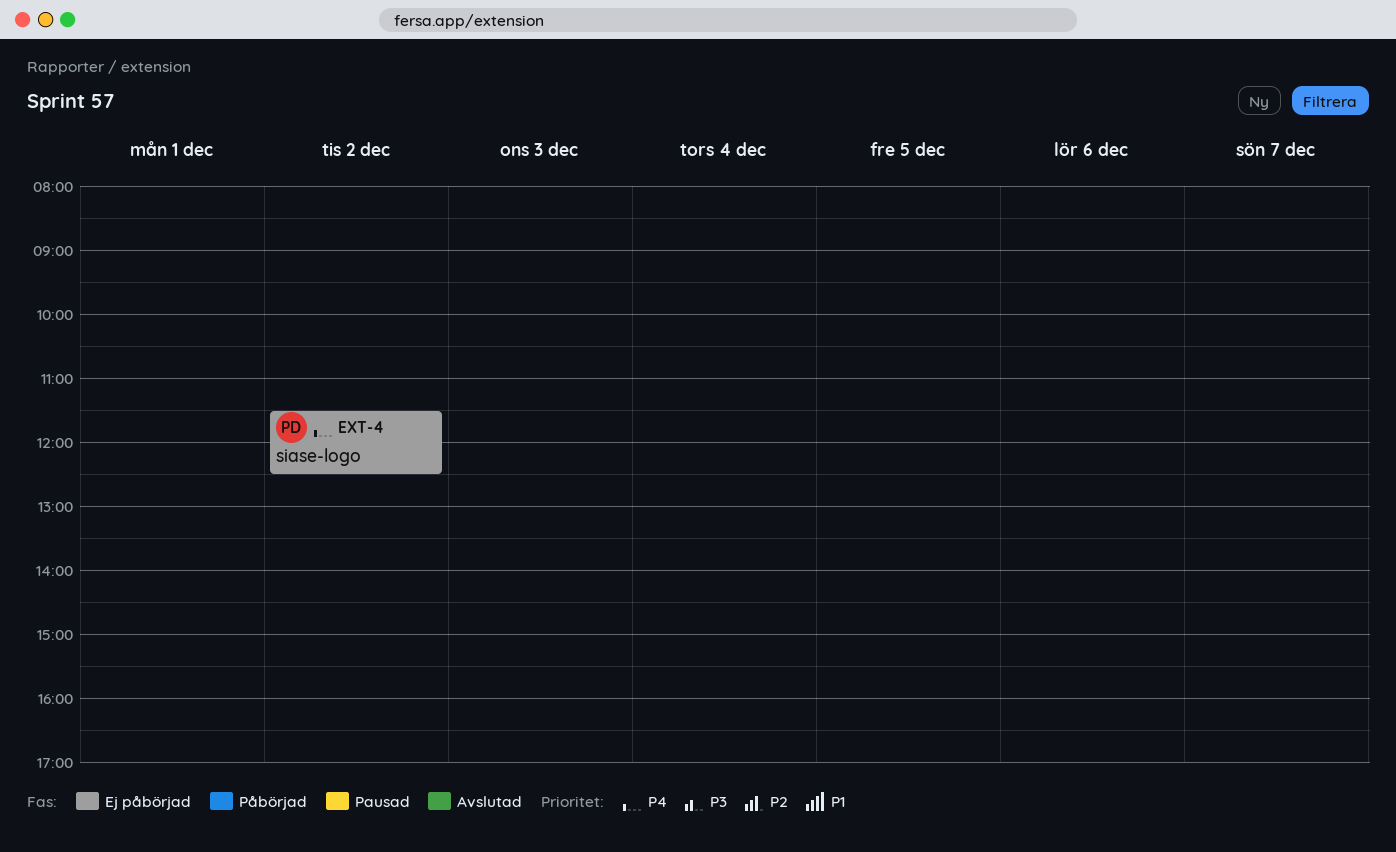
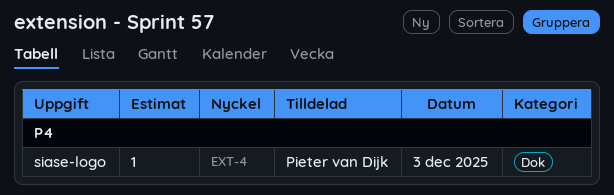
EXT-4, day: Dec 2 -> Dec 3

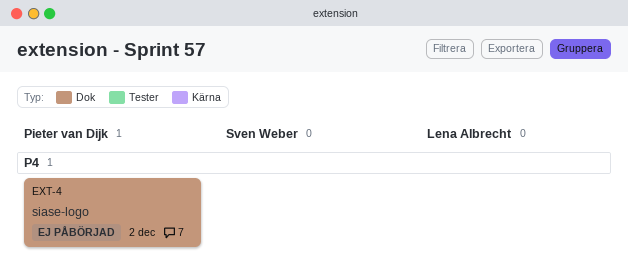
EXT-4, day: Dec 3 -> Dec 2

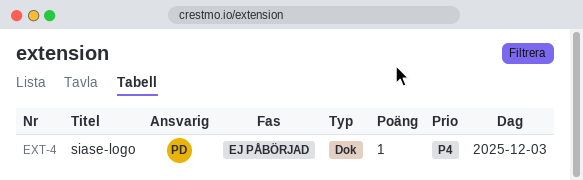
EXT-4, day: Dec 2 -> Dec 3

